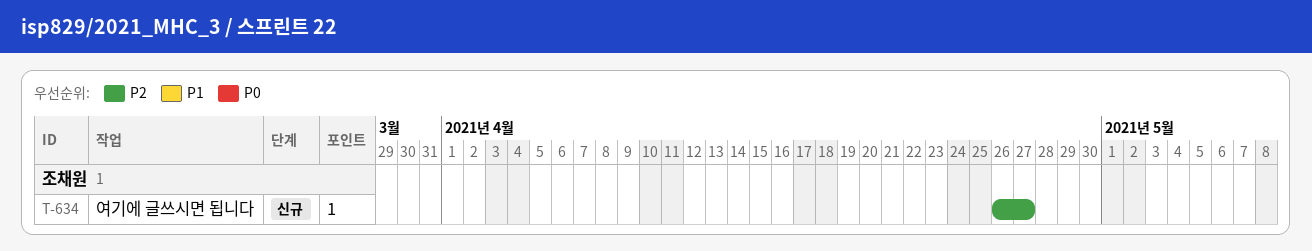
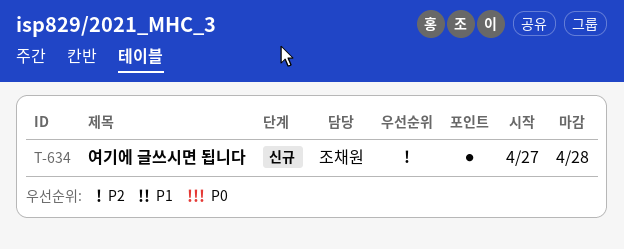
T-634, start: Apr 26 -> Apr 27
T-634, due: Apr 27 -> Apr 28

